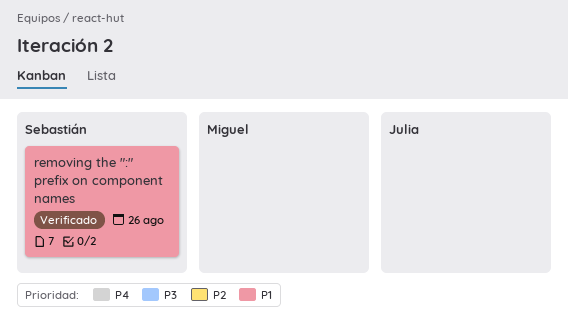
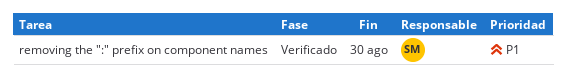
removing the ":" prefix on component names, due: Aug 26 -> Aug 30

